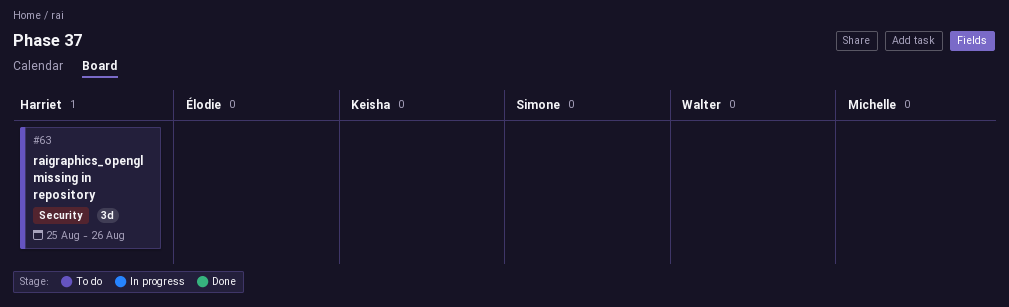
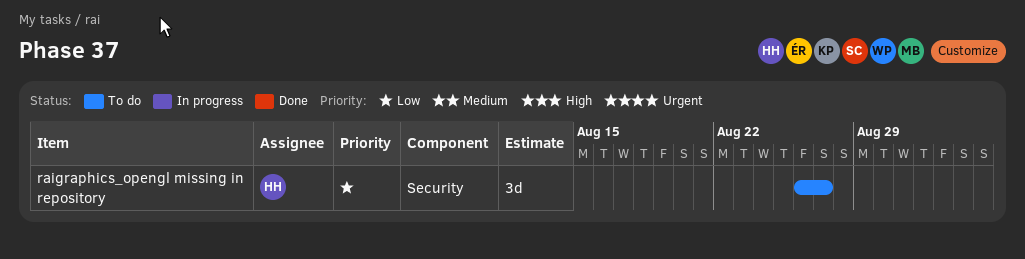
raigraphics_opengl missing in repository, start: Aug 25 -> Aug 26
raigraphics_opengl missing in repository, due: Aug 26 -> Aug 27

